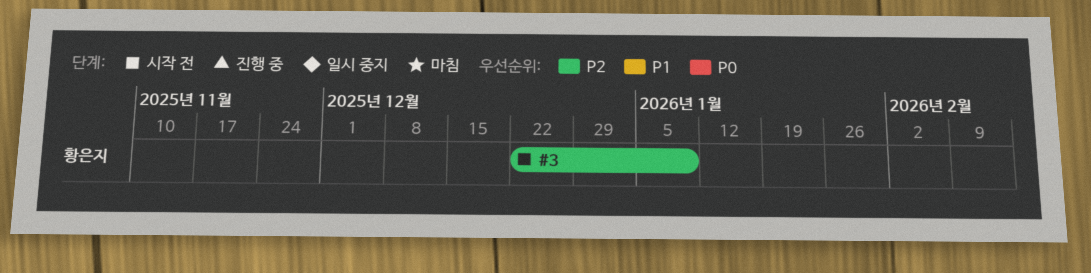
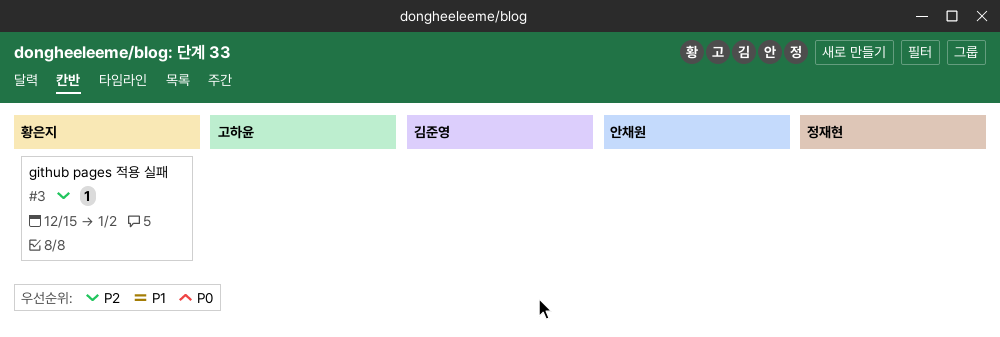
#3, start: Dec 22 -> Dec 15
#3, due: Jan 9 -> Jan 2

